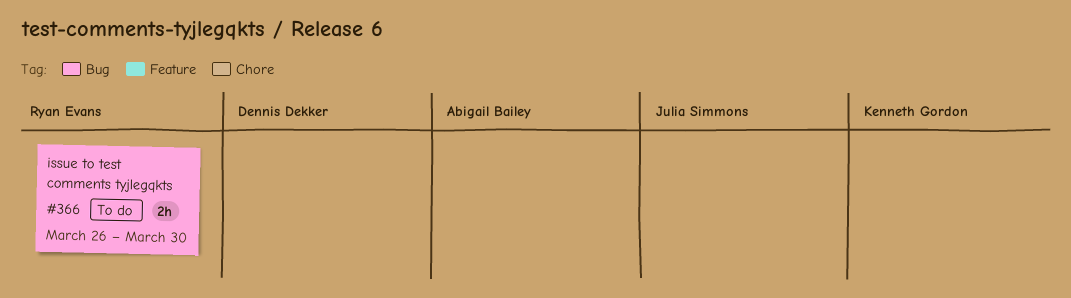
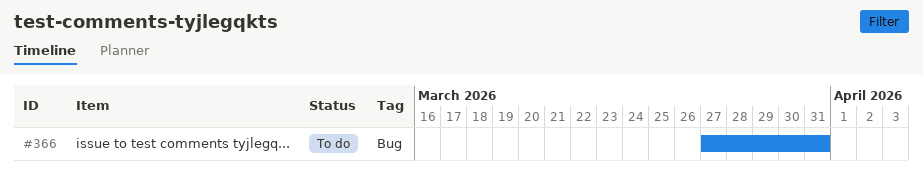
#366, start: Mar 26 -> Mar 27
#366, due: Mar 30 -> Mar 31

